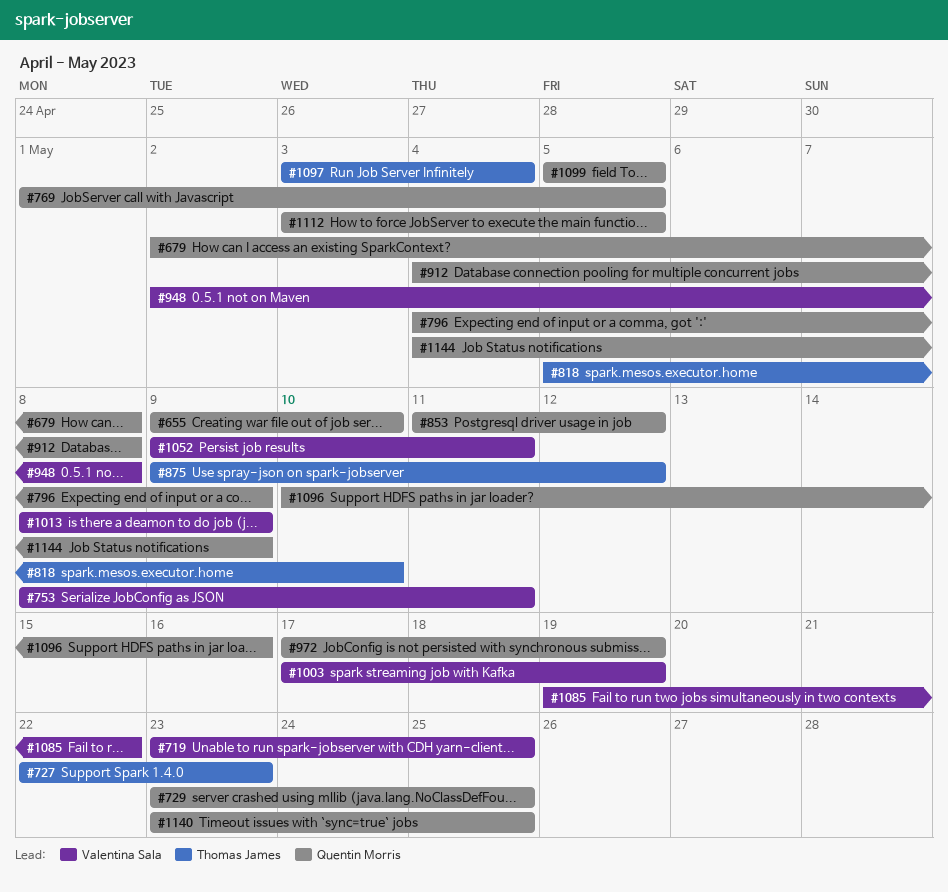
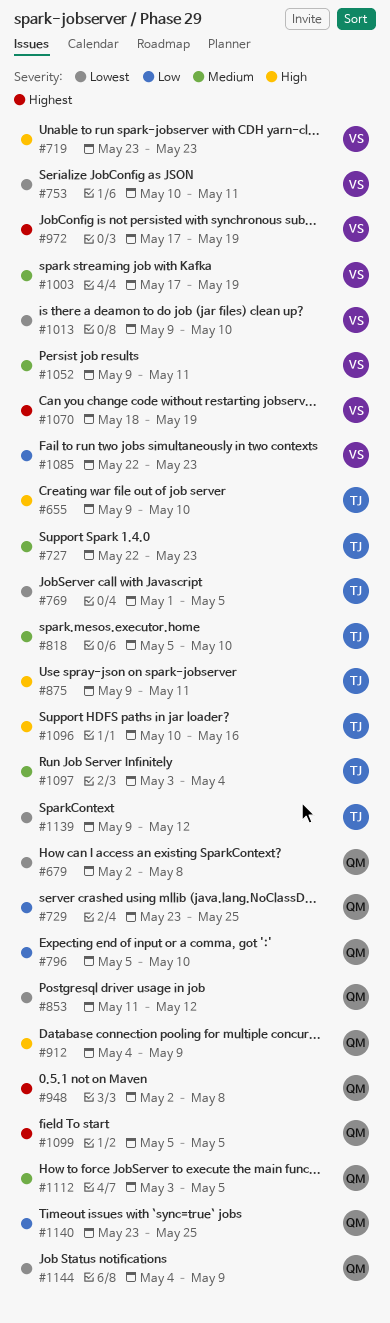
#655, owner: Quentin Morris -> Thomas James
#719, due: May 25 -> May 23
#753, start: May 8 -> May 10
#769, owner: Quentin Morris -> Thomas James
#796, start: May 4 -> May 5
#796, due: May 9 -> May 10
#875, due: May 12 -> May 11
#912, due: May 8 -> May 9
#948, owner: Valentina Sala -> Quentin Morris
#972, owner: Quentin Morris -> Valentina Sala
#1013, start: May 8 -> May 9
#1013, due: May 9 -> May 10
#1070: none -> present
#1085, start: May 19 -> May 22
#1085, due: May 22 -> May 23
#1096, owner: Quentin Morris -> Thomas James
#1139: none -> present

